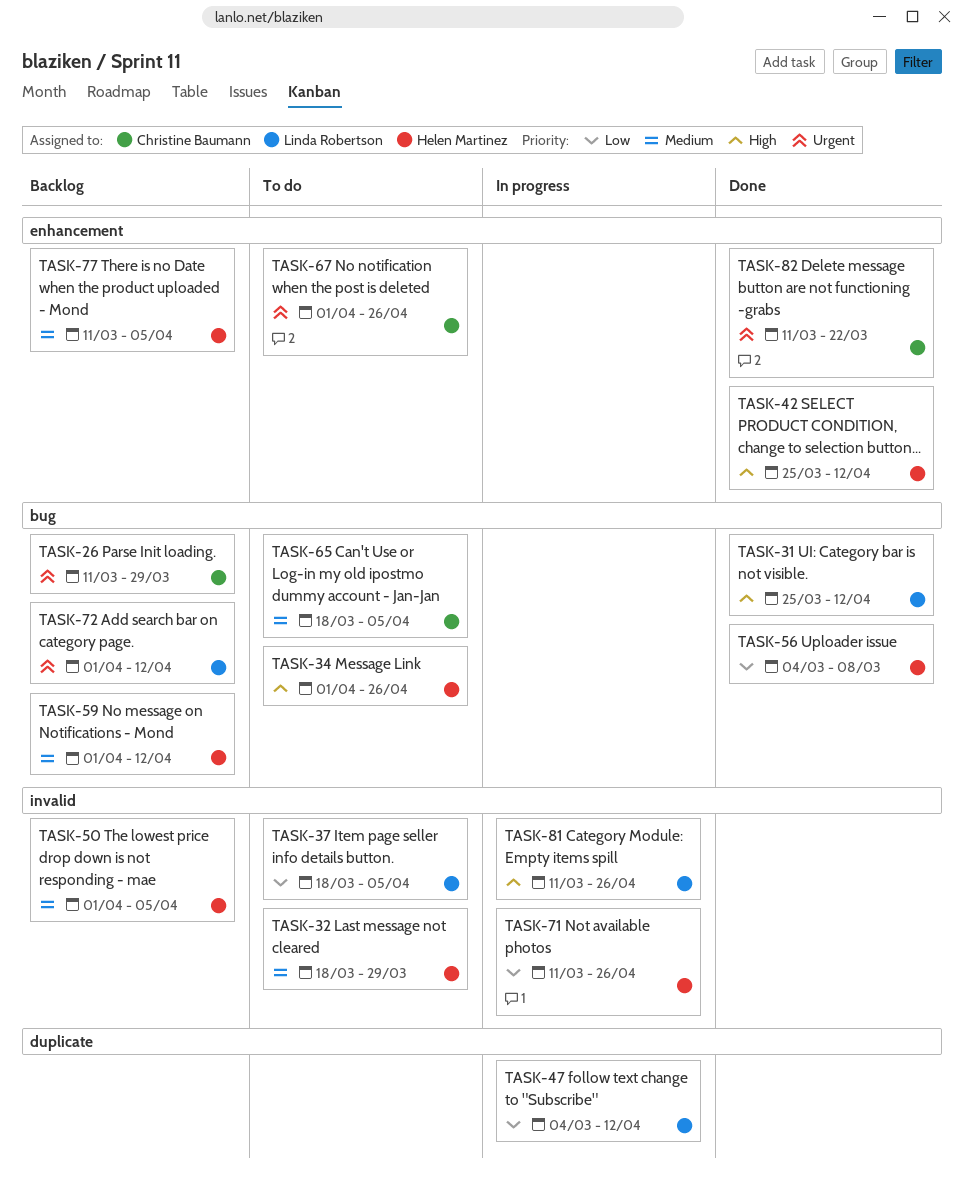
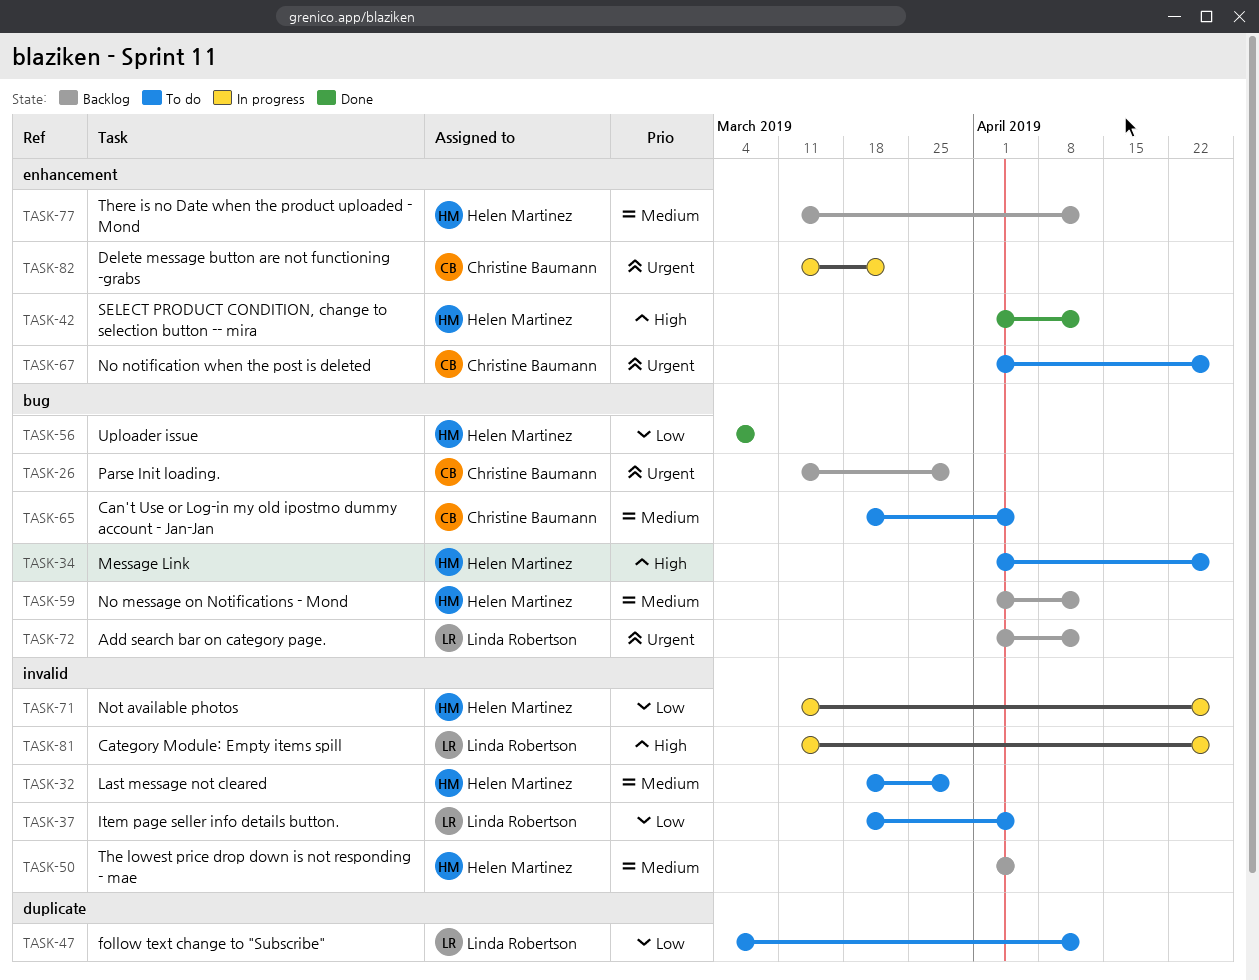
TASK-31: present -> none
TASK-42, start: Mar 25 -> Apr 1
TASK-47, status: In progress -> To do
TASK-77, due: Apr 5 -> Apr 12
TASK-82, status: Done -> In progress

